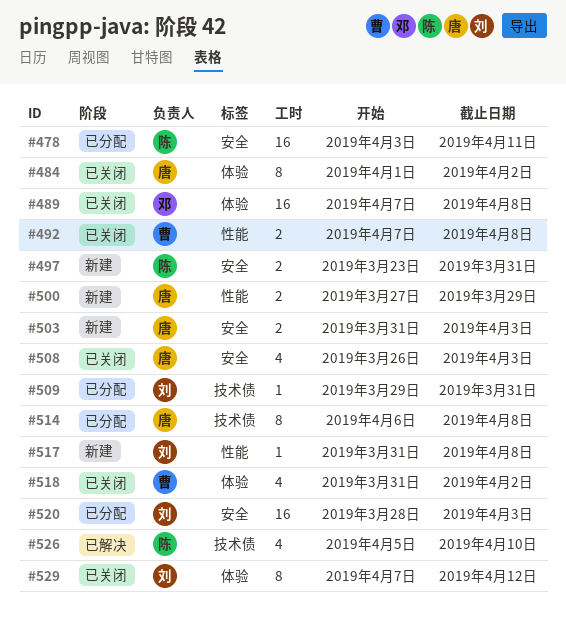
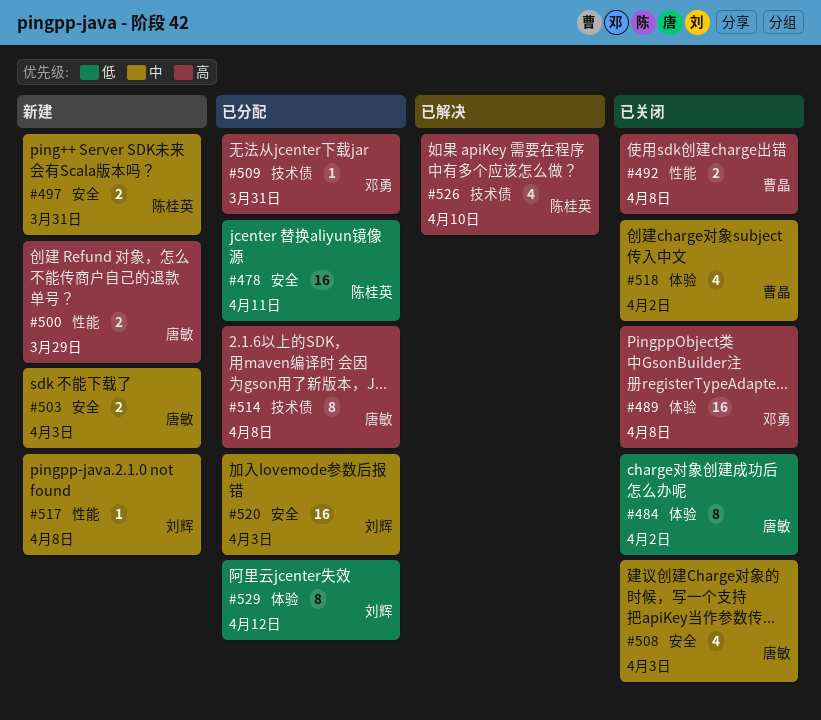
#509, owner: 刘辉 -> 邓勇
#529, status: 已关闭 -> 已分配

